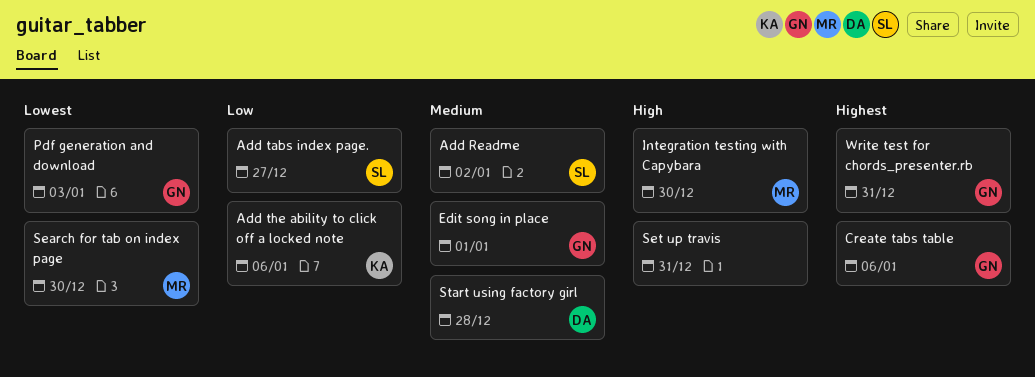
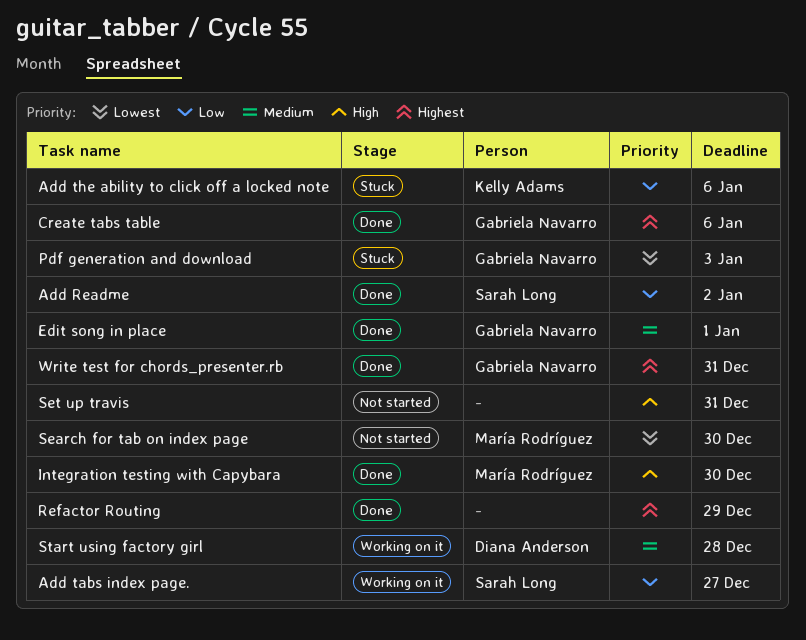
Add Readme, priority: Medium -> Low
Refactor Routing: none -> present

